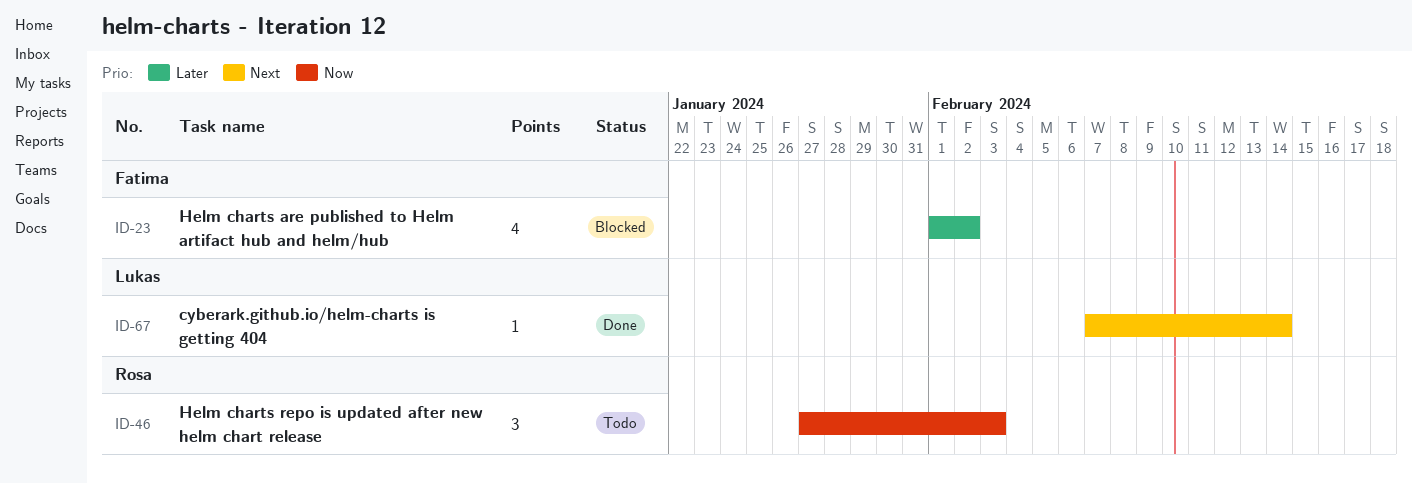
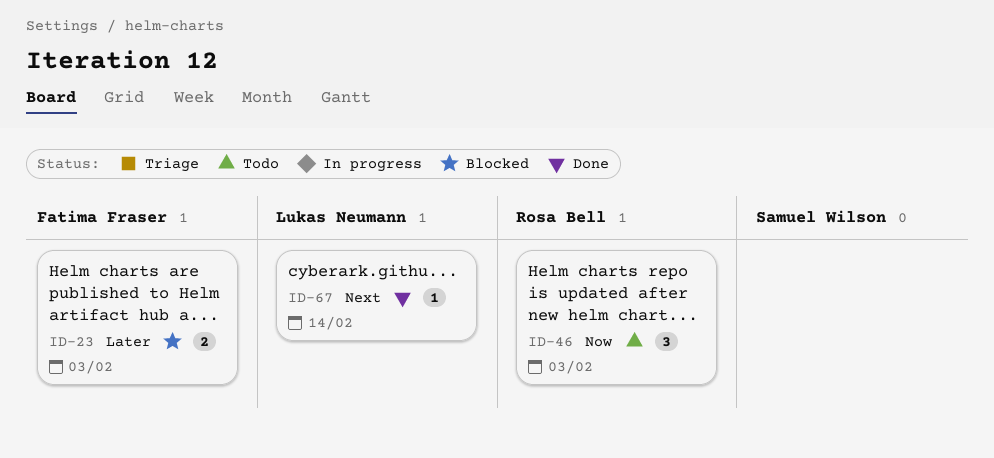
ID-23, estimate: 4 -> 2
ID-23, due: Feb 2 -> Feb 3

